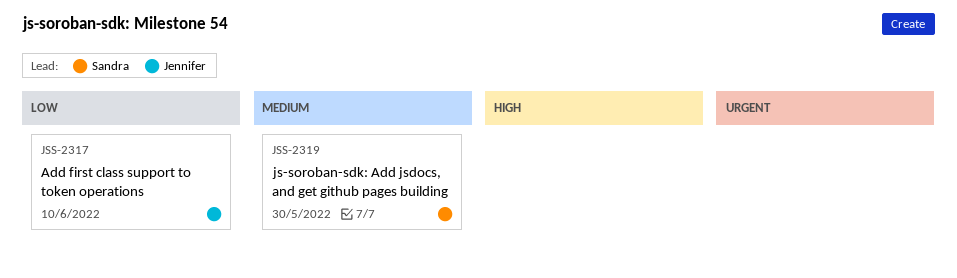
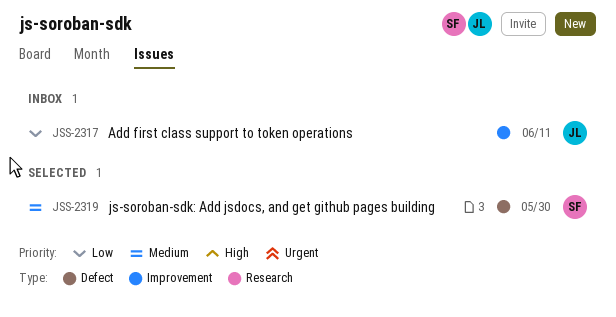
JSS-2317, due: Jun 10 -> Jun 11

